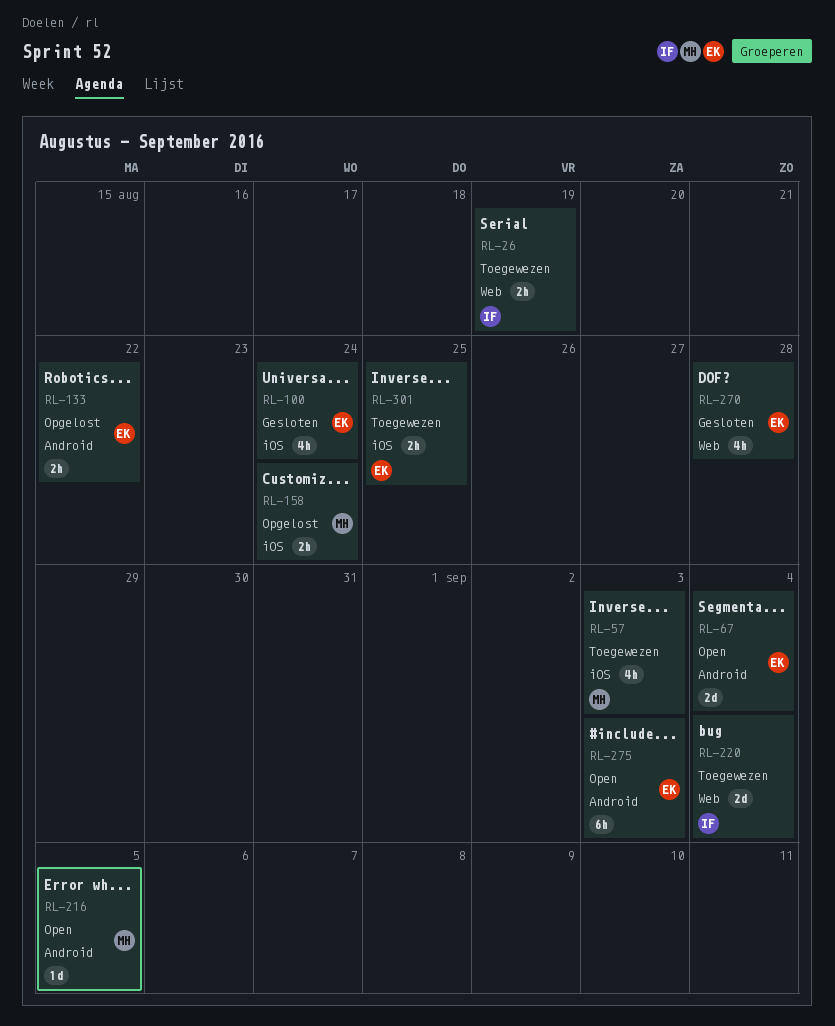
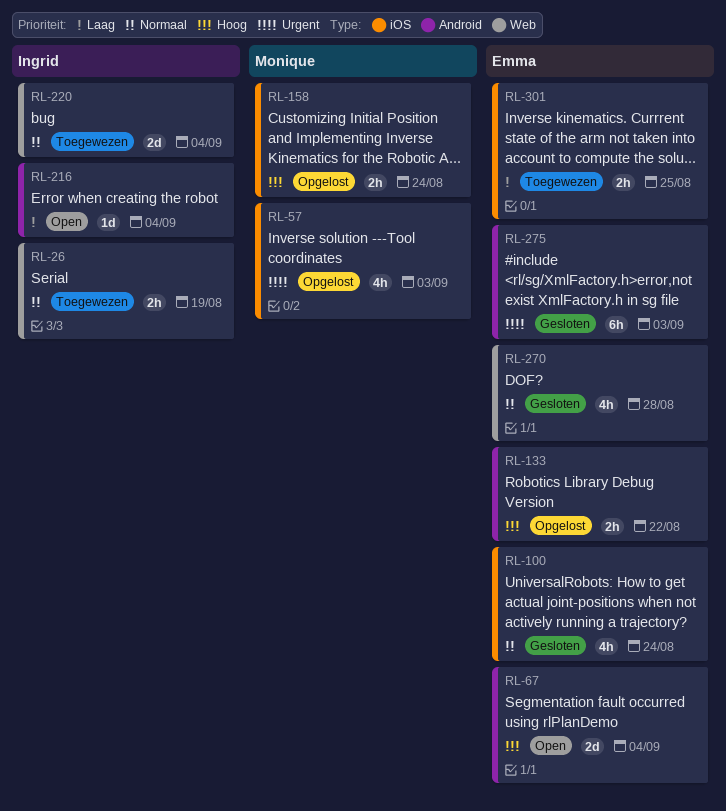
RL-57, status: Toegewezen -> Opgelost
RL-216, owner: Monique -> Ingrid
RL-216, due: Sep 5 -> Sep 4
RL-275, status: Open -> Gesloten

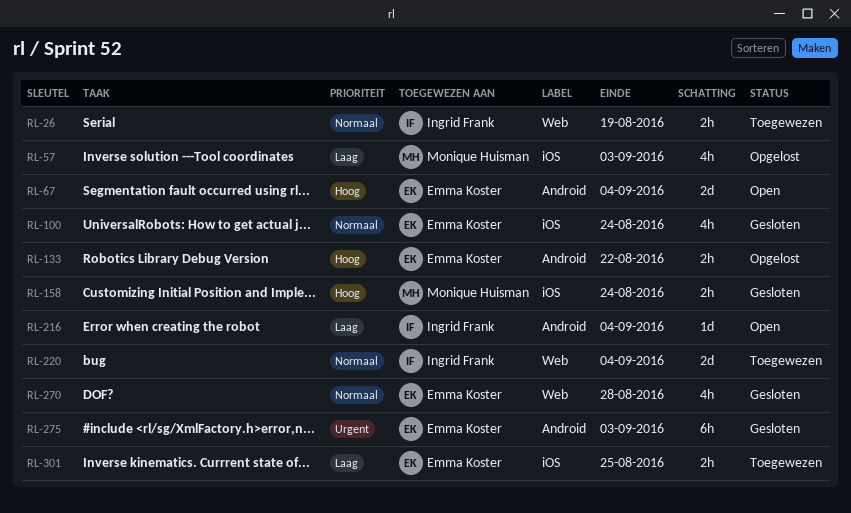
RL-57, priority: Urgent -> Laag
RL-158, status: Opgelost -> Gesloten

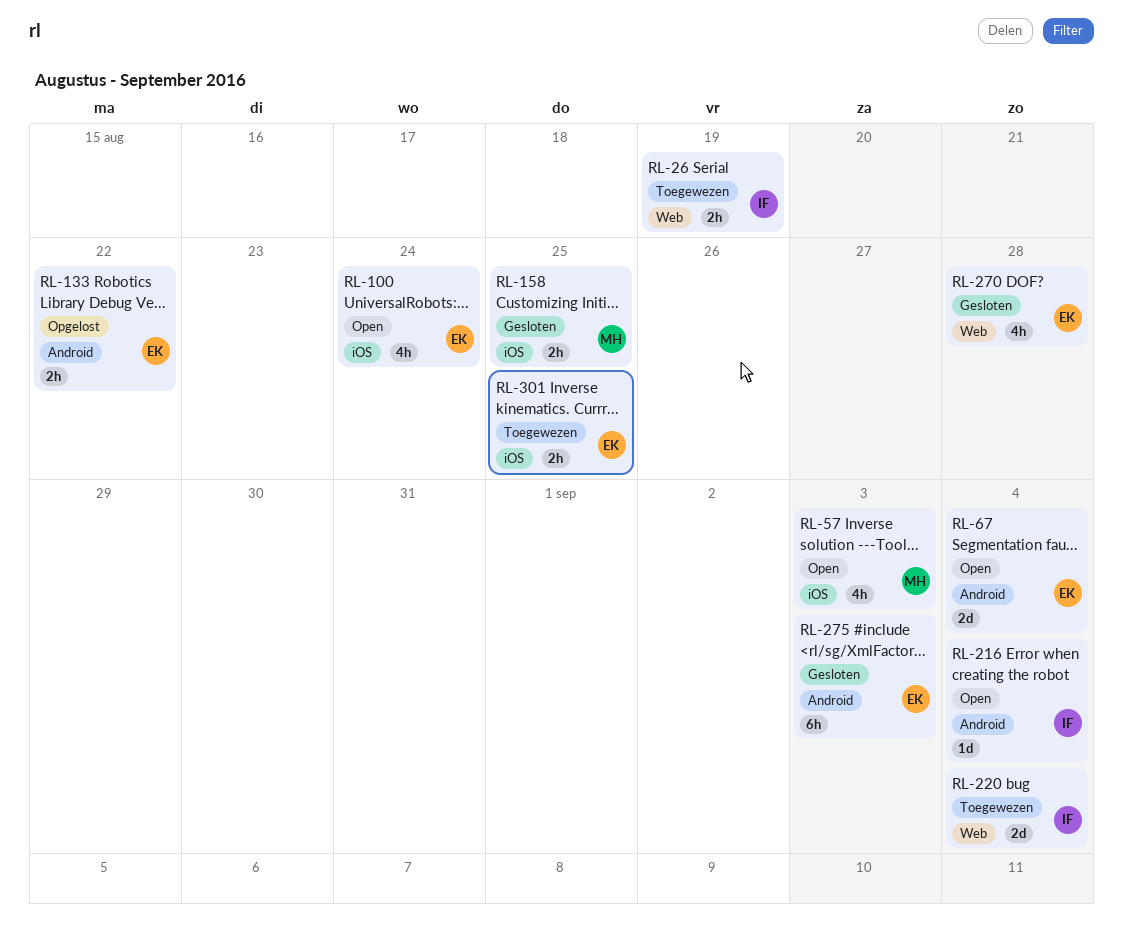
RL-57, status: Opgelost -> Open
RL-100, status: Gesloten -> Open
RL-158, due: Aug 24 -> Aug 25

